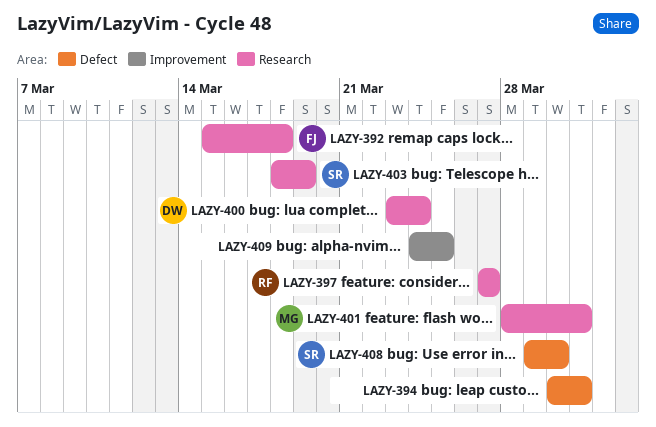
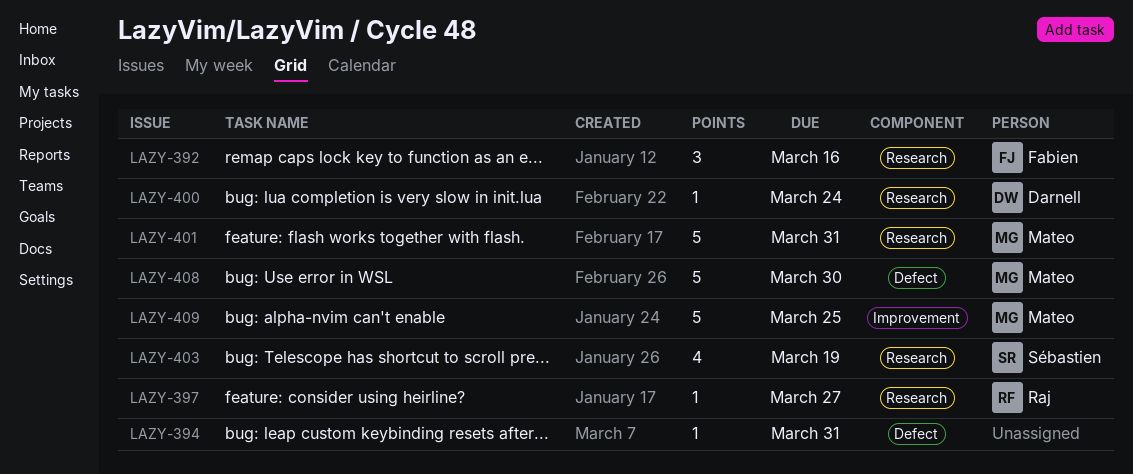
LAZY-392, due: Mar 18 -> Mar 16
LAZY-408, owner: Sébastien -> Mateo
LAZY-409, owner: none -> Mateo

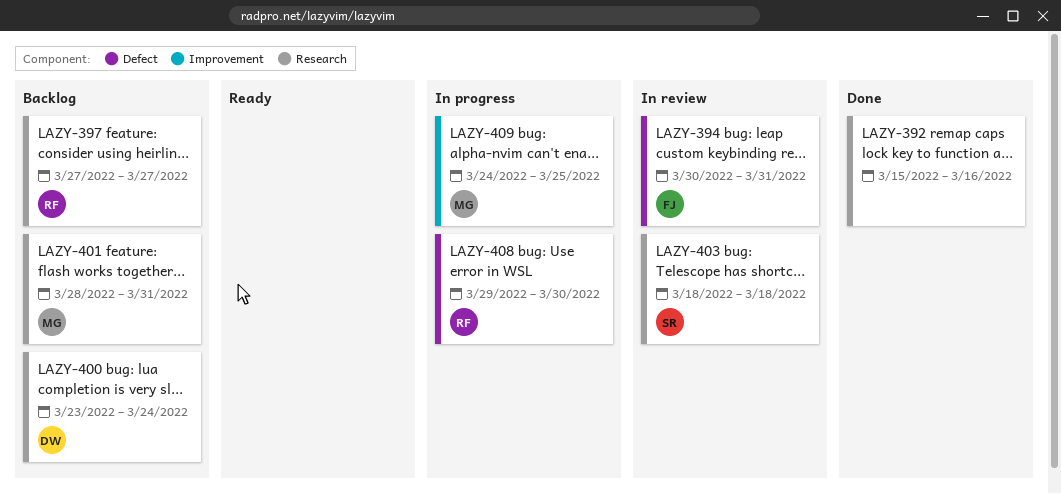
LAZY-392, owner: Fabien -> none
LAZY-394, owner: none -> Fabien
LAZY-403, due: Mar 19 -> Mar 18
LAZY-408, owner: Mateo -> Raj

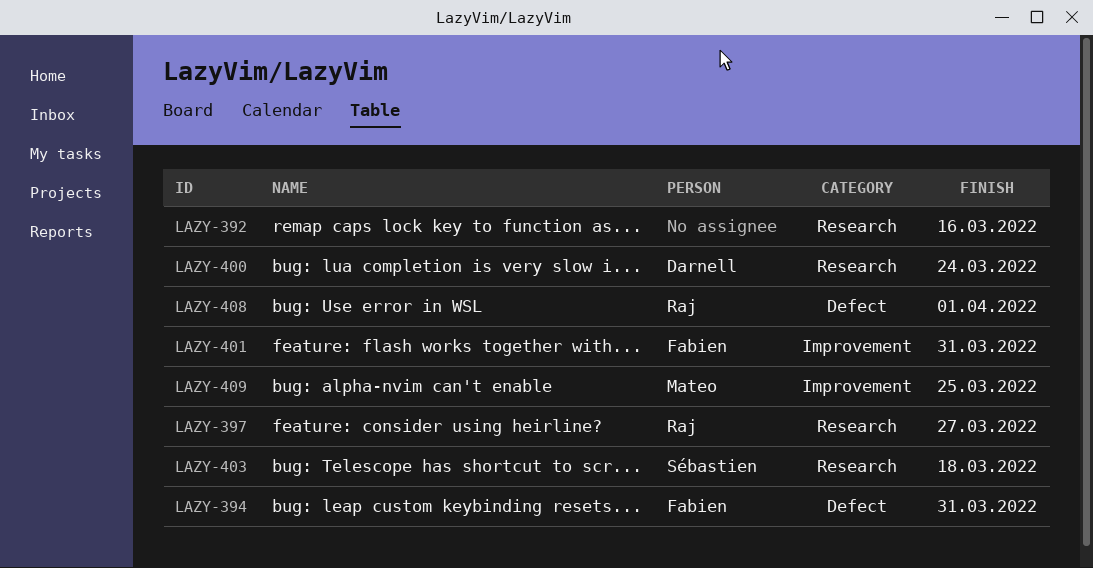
LAZY-401, owner: Mateo -> Fabien
LAZY-401, label: Research -> Improvement
LAZY-408, due: Mar 30 -> Apr 1

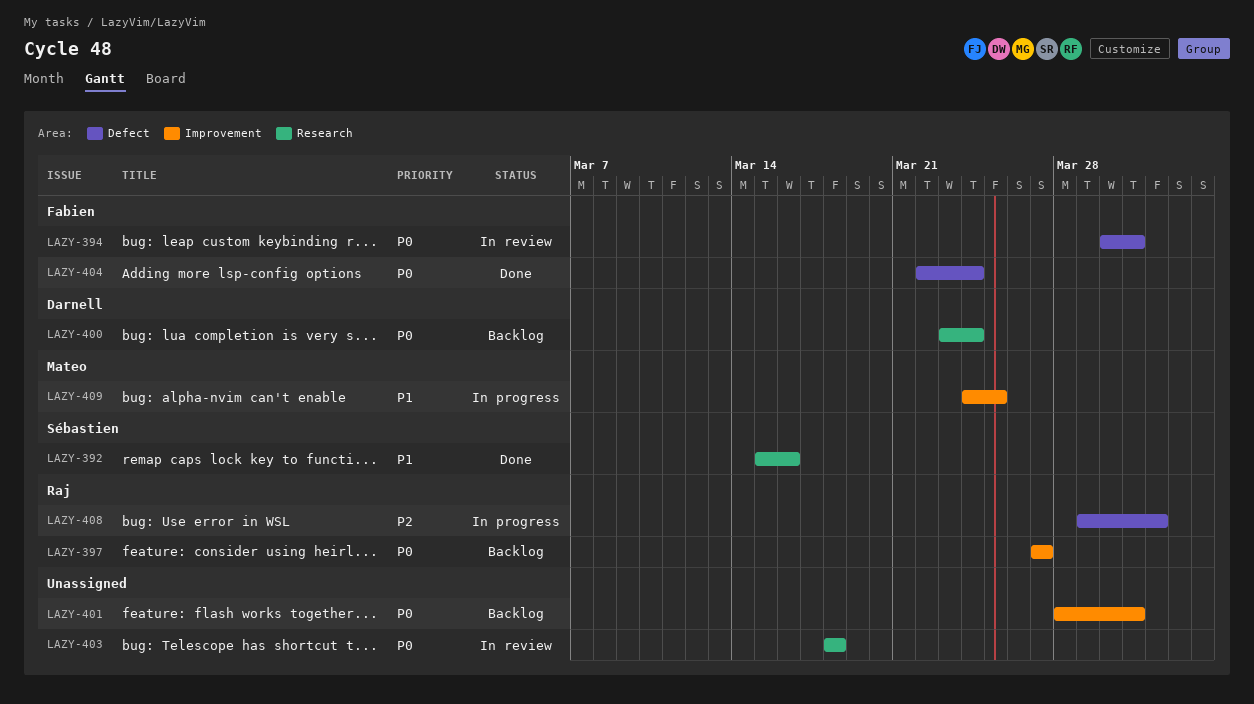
LAZY-392, owner: none -> Sébastien
LAZY-397, label: Research -> Improvement
LAZY-401, owner: Fabien -> none
LAZY-403, owner: Sébastien -> none
LAZY-404: none -> present

